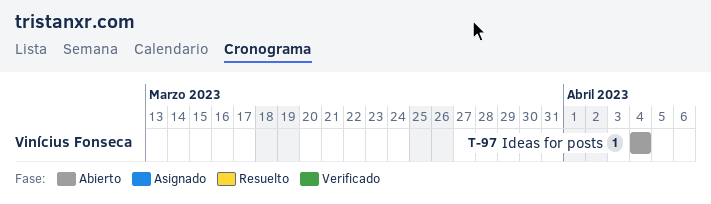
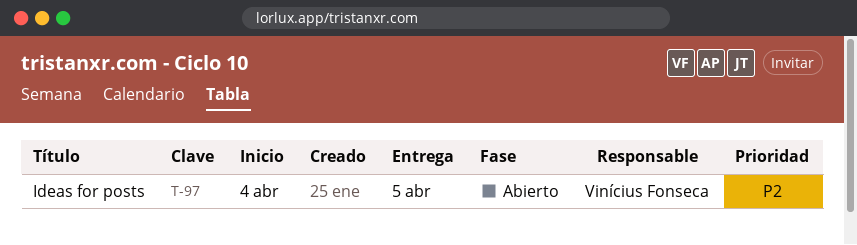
T-97, due: Apr 4 -> Apr 5

